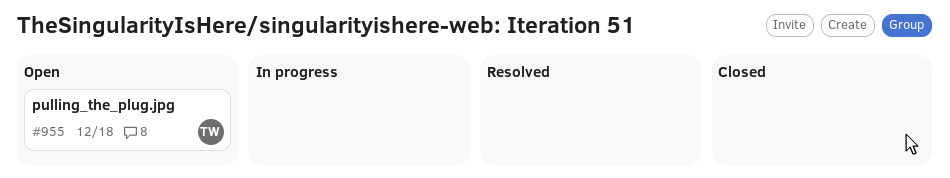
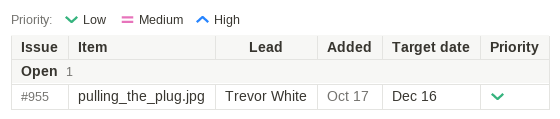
#955, due: Dec 18 -> Dec 16

